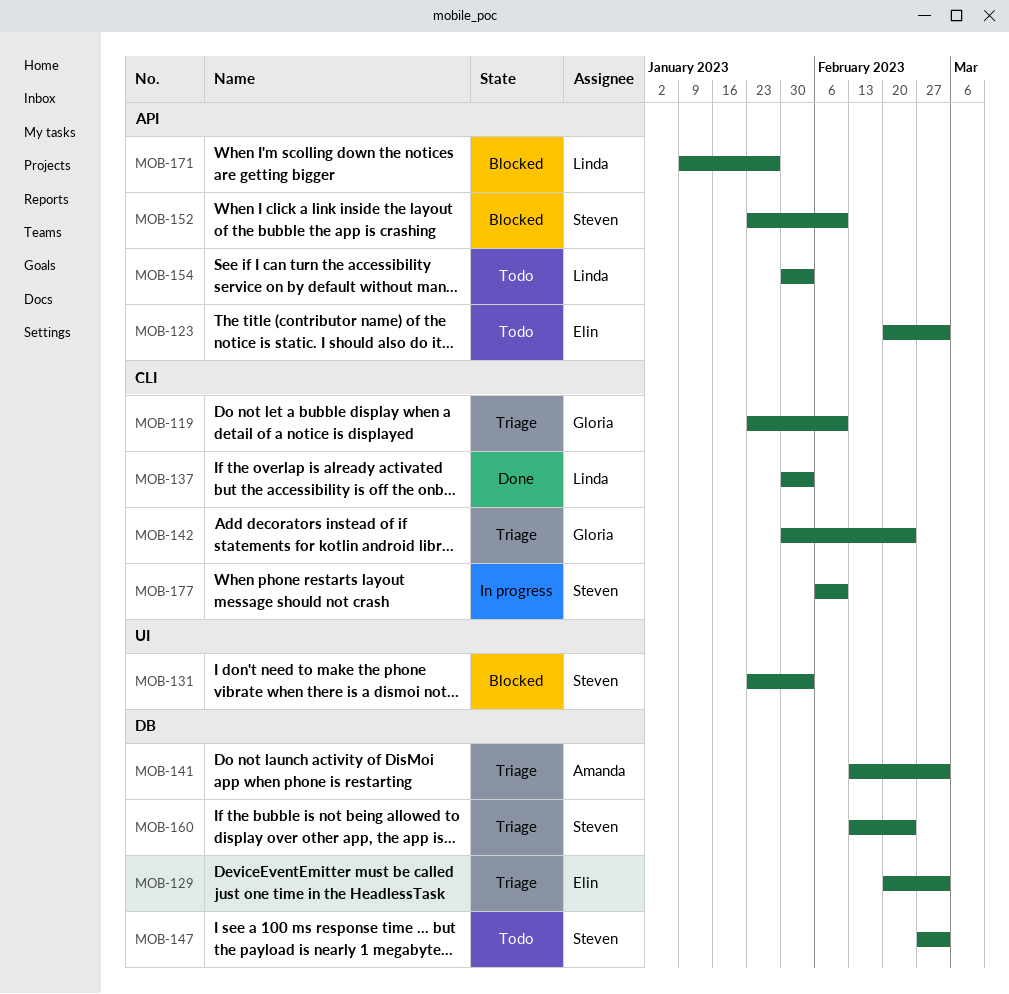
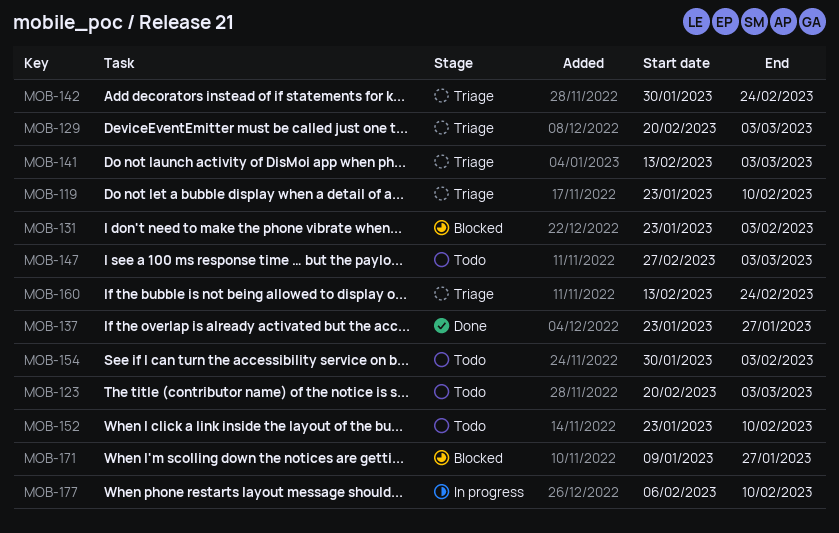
MOB-137, start: Jan 30 -> Jan 23
MOB-137, due: Feb 3 -> Jan 27
MOB-152, status: Blocked -> Todo

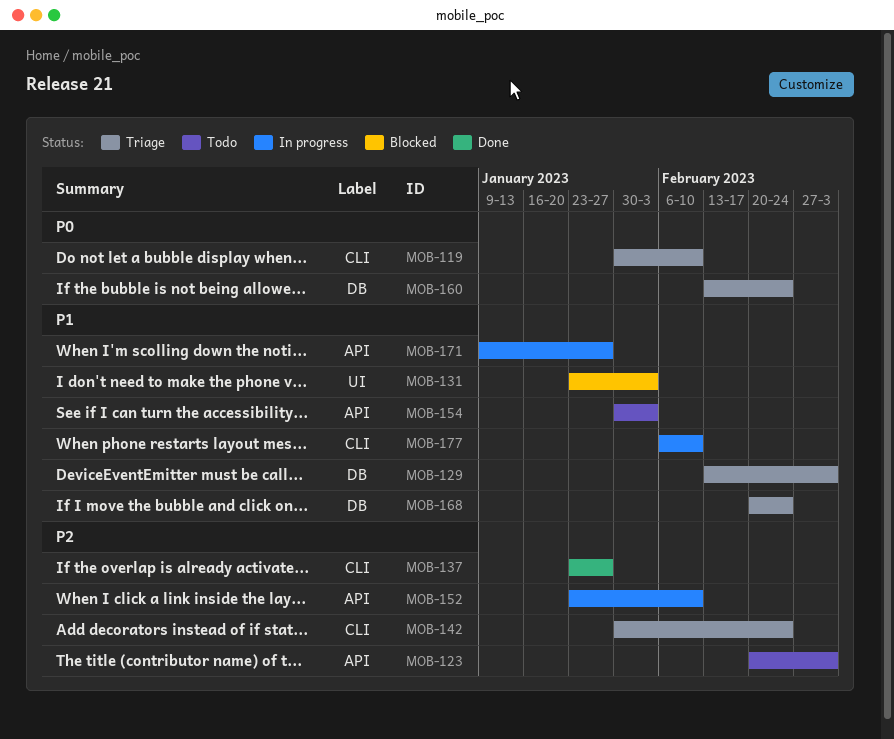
MOB-119, start: Jan 23 -> Jan 30
MOB-129, start: Feb 20 -> Feb 13
MOB-141: present -> none
MOB-147: present -> none
MOB-152, status: Todo -> In progress
MOB-168: none -> present
MOB-171, status: Blocked -> In progress

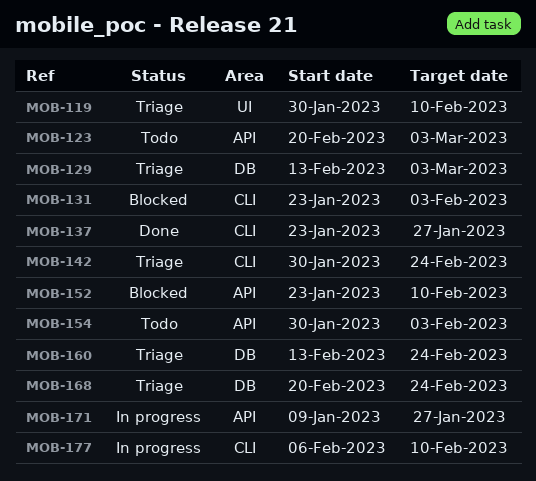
MOB-119, label: CLI -> UI
MOB-131, label: UI -> CLI
MOB-152, status: In progress -> Blocked

